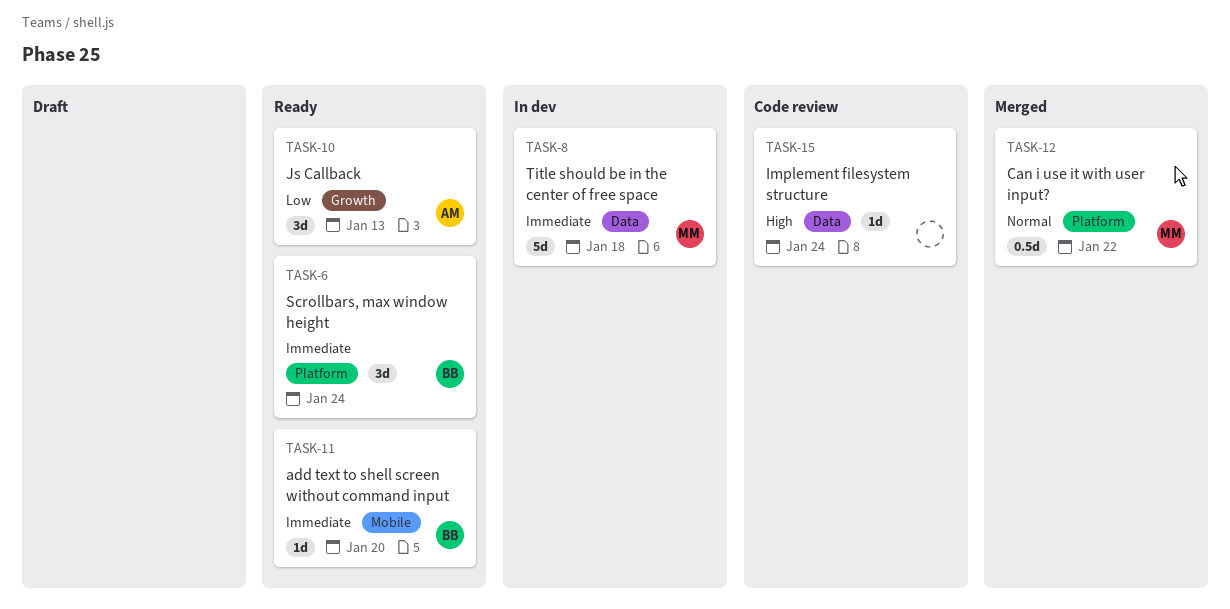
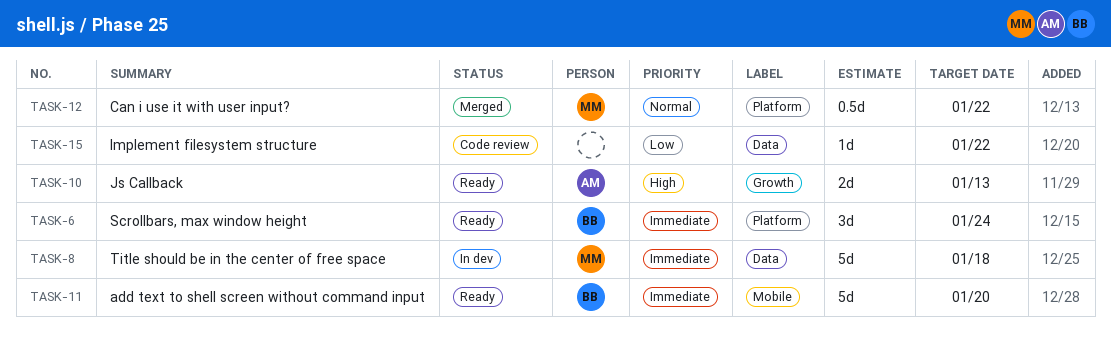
TASK-10, priority: Low -> High
TASK-10, estimate: 3d -> 2d
TASK-11, estimate: 1d -> 5d
TASK-15, priority: High -> Low
TASK-15, due: Jan 24 -> Jan 22

